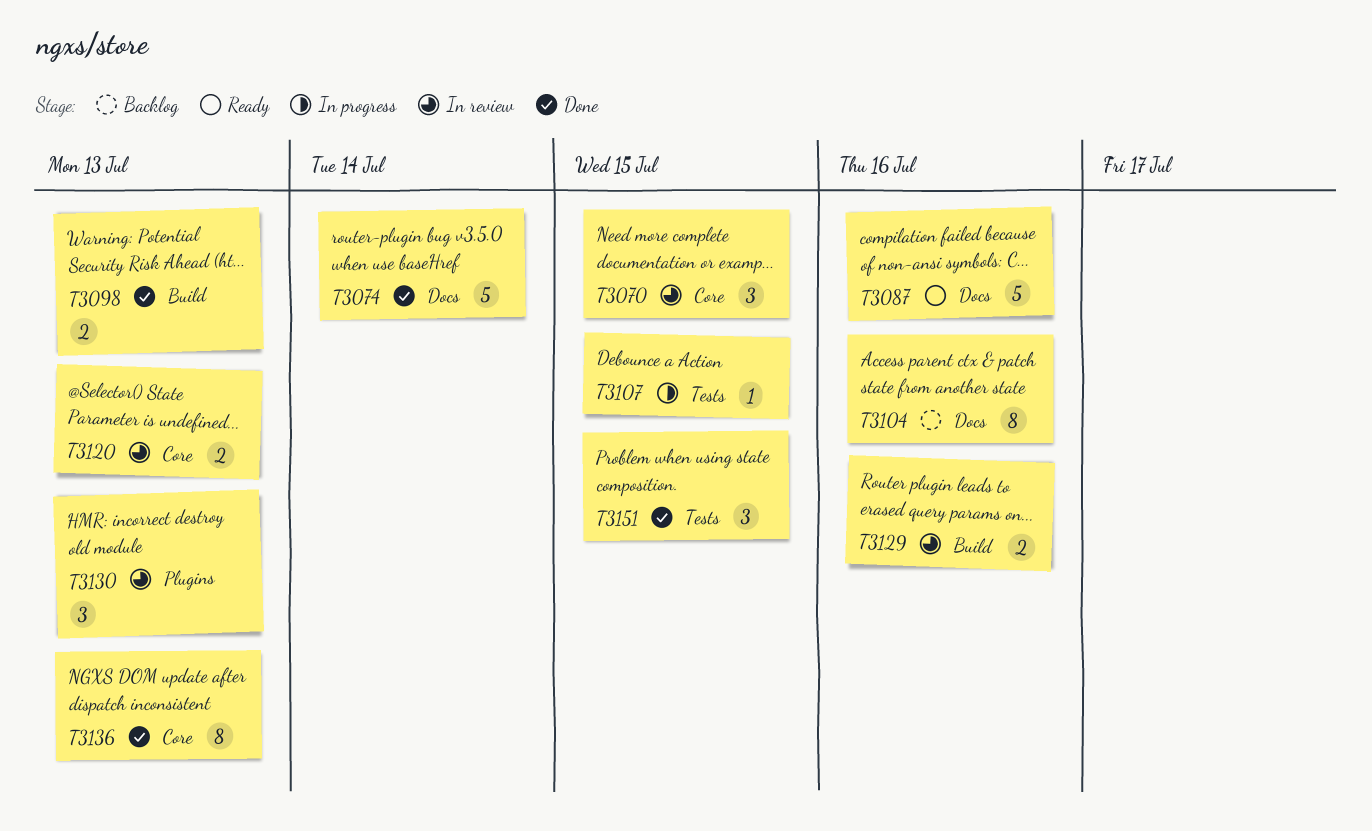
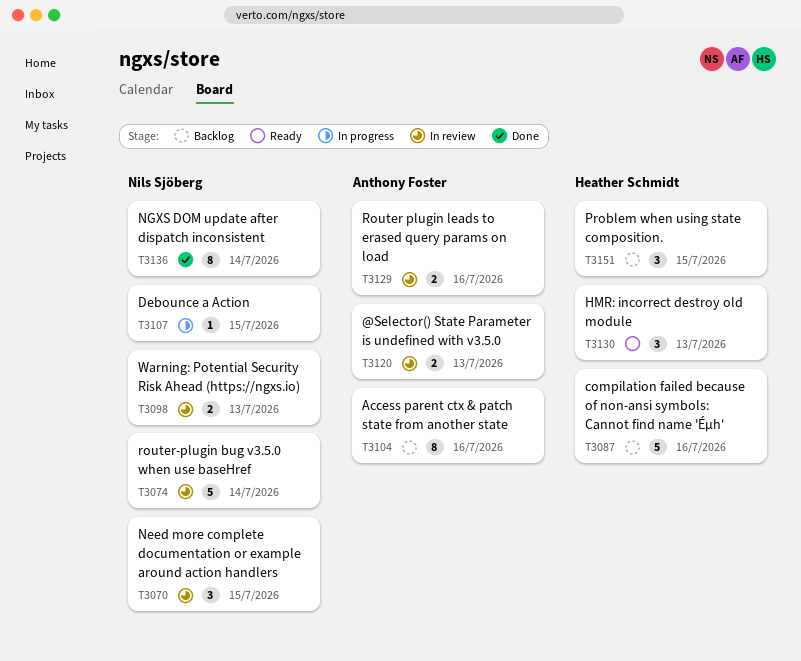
T3074, status: Done -> In review
T3087, status: Ready -> Backlog
T3098, status: Done -> In review
T3130, status: In review -> Ready
T3136, due: Jul 13 -> Jul 14
T3151, status: Done -> Backlog

